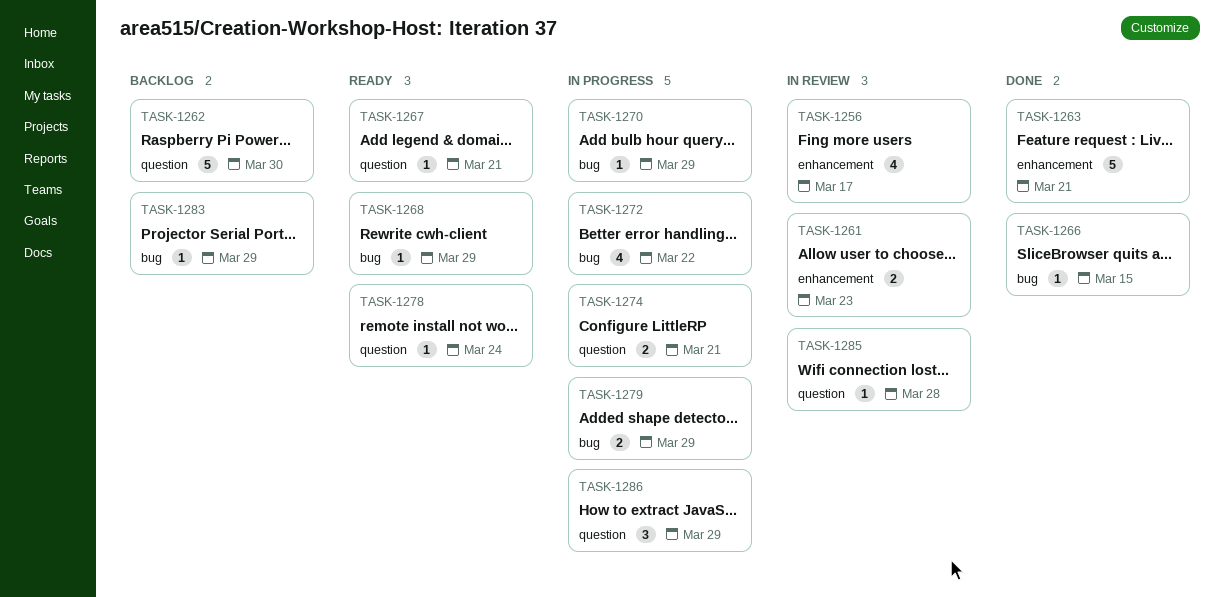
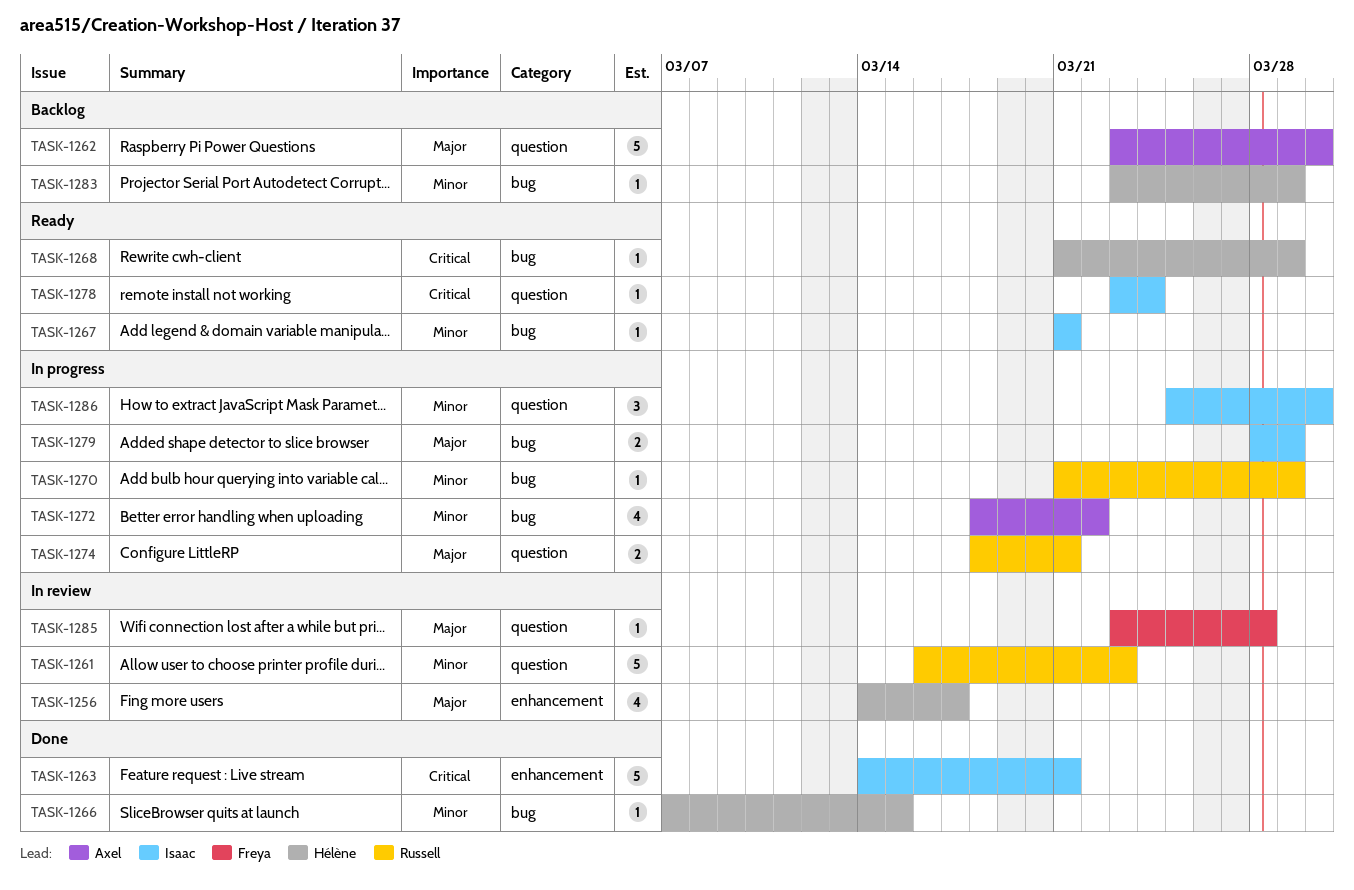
TASK-1261, label: enhancement -> question
TASK-1261, estimate: 2 -> 5
TASK-1267, label: question -> bug
TASK-1286, due: Mar 29 -> Mar 30

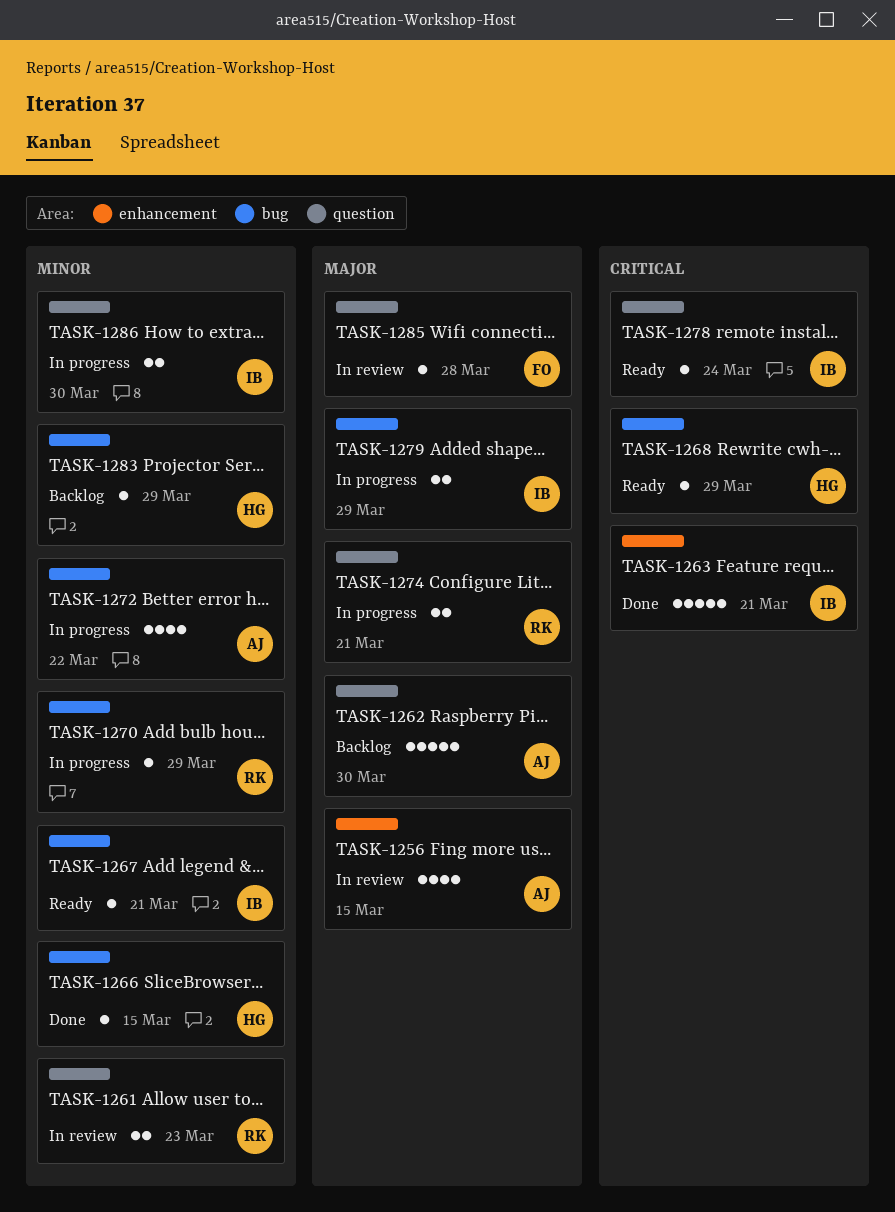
TASK-1256, owner: Hélène -> Axel
TASK-1256, due: Mar 17 -> Mar 15
TASK-1261, estimate: 5 -> 2
TASK-1286, estimate: 3 -> 2

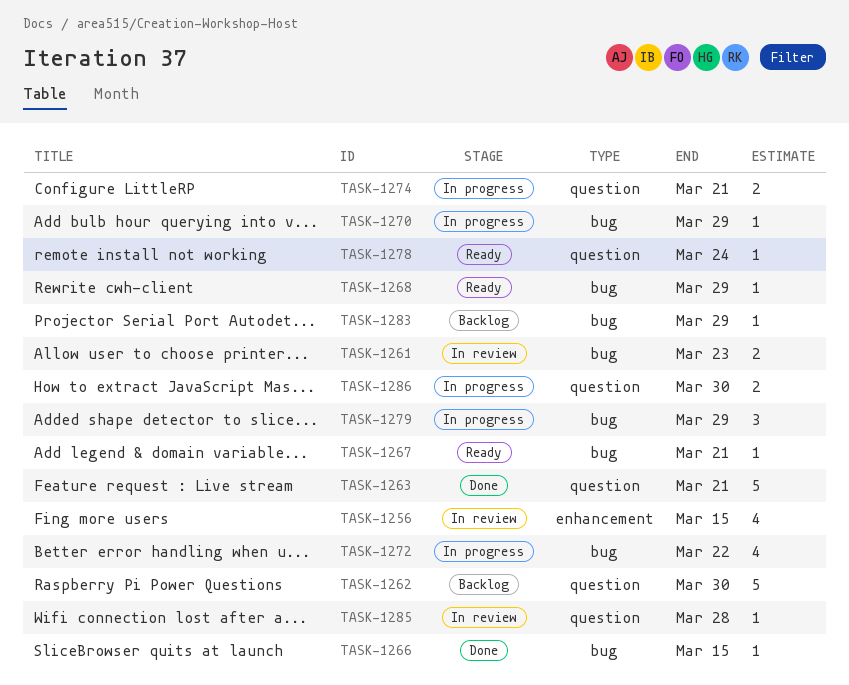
TASK-1261, label: question -> bug
TASK-1263, label: enhancement -> question
TASK-1279, estimate: 2 -> 3

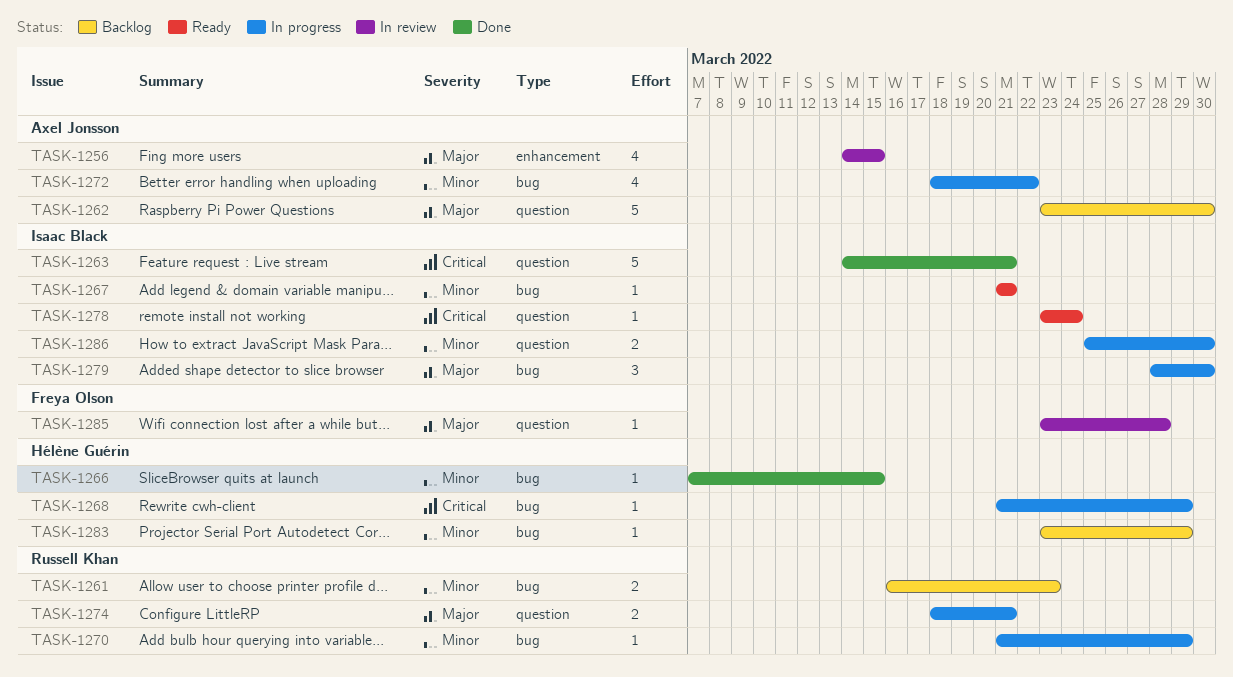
TASK-1261, status: In review -> Backlog
TASK-1268, status: Ready -> In progress
TASK-1279, due: Mar 29 -> Mar 30

